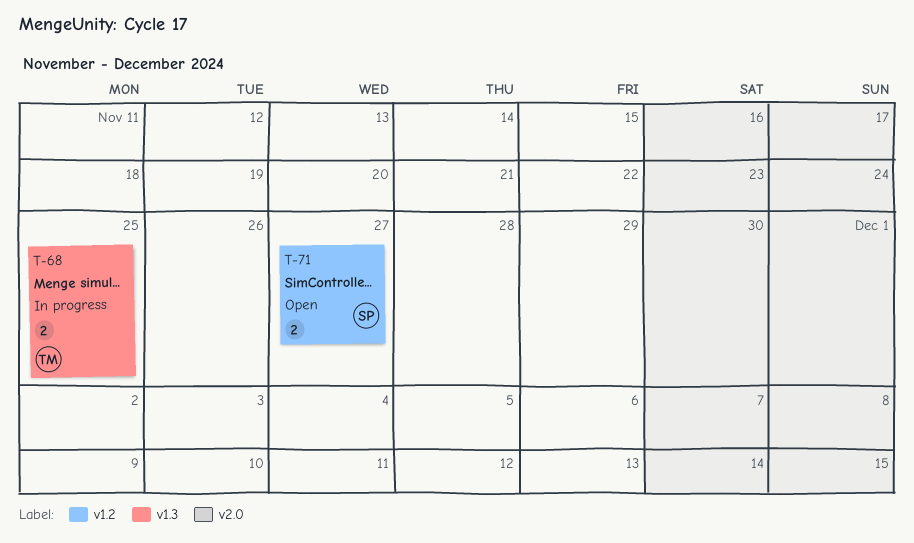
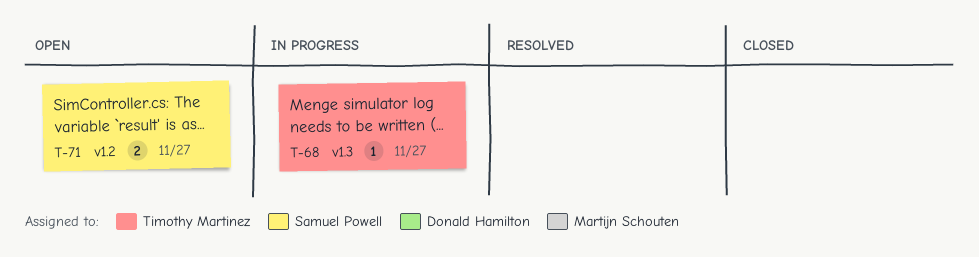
T-68, estimate: 2 -> 1
T-68, due: Nov 25 -> Nov 27

